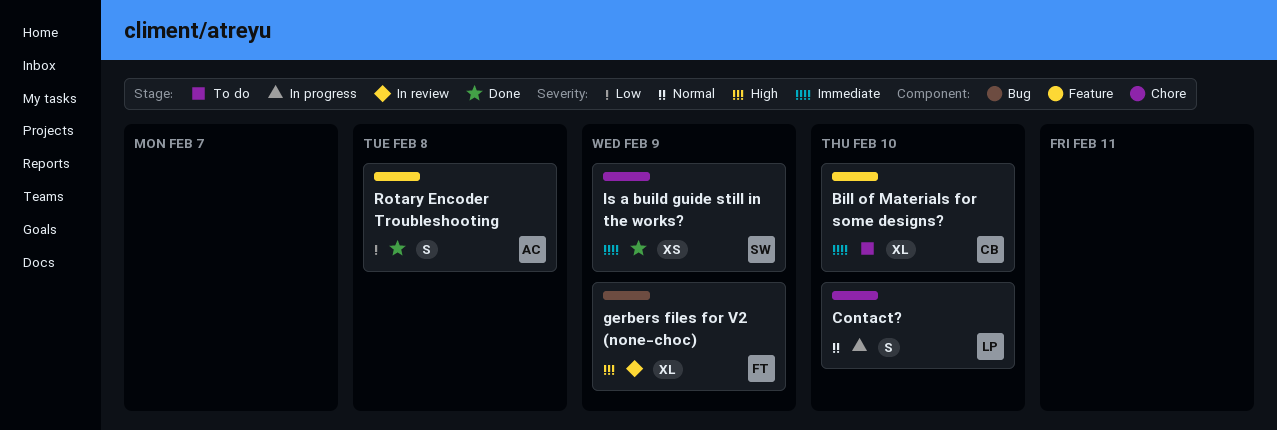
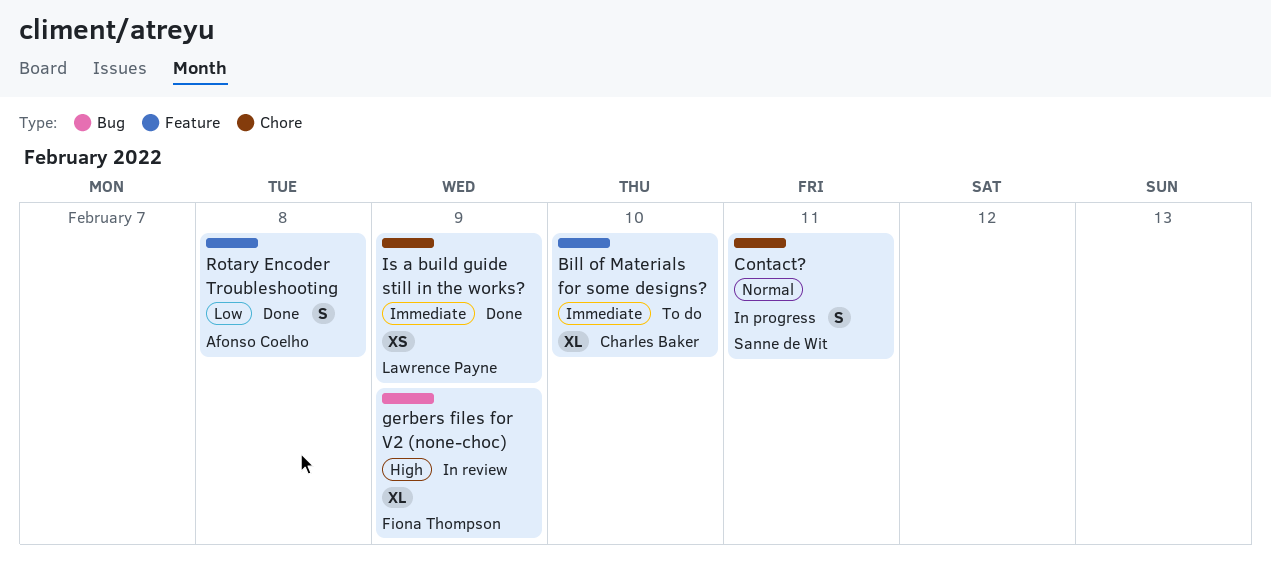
Contact?, owner: Lawrence Payne -> Sanne de Wit
Contact?, due: Feb 10 -> Feb 11
Is a build guide still in the works?, owner: Sanne de Wit -> Lawrence Payne

